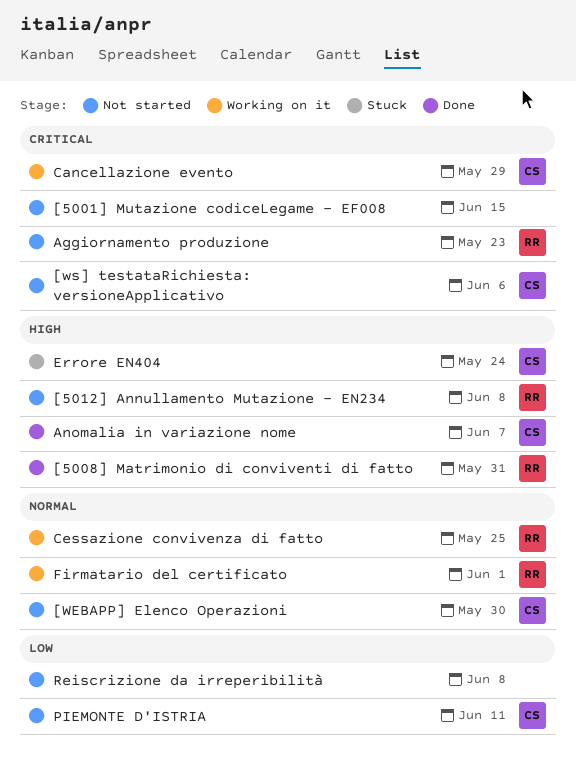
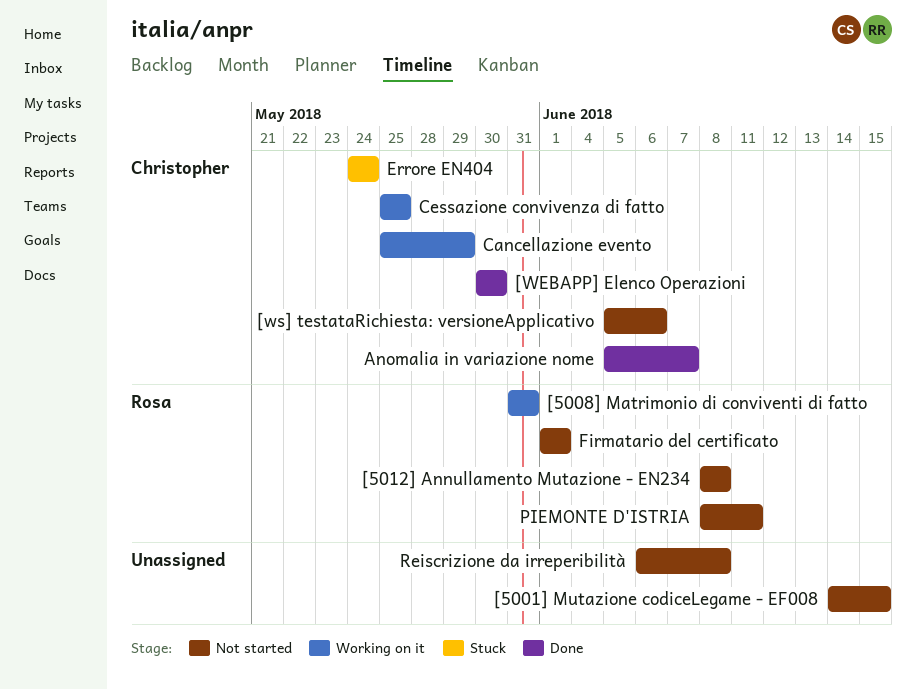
[5008] Matrimonio di conviventi di fatto, status: Done -> Working on it
[WEBAPP] Elenco Operazioni, status: Not started -> Done
Aggiornamento produzione: present -> none
Cessazione convivenza di fatto, owner: Rosa -> Christopher
Firmatario del certificato, status: Working on it -> Not started
PIEMONTE D'ISTRIA, owner: Christopher -> Rosa

